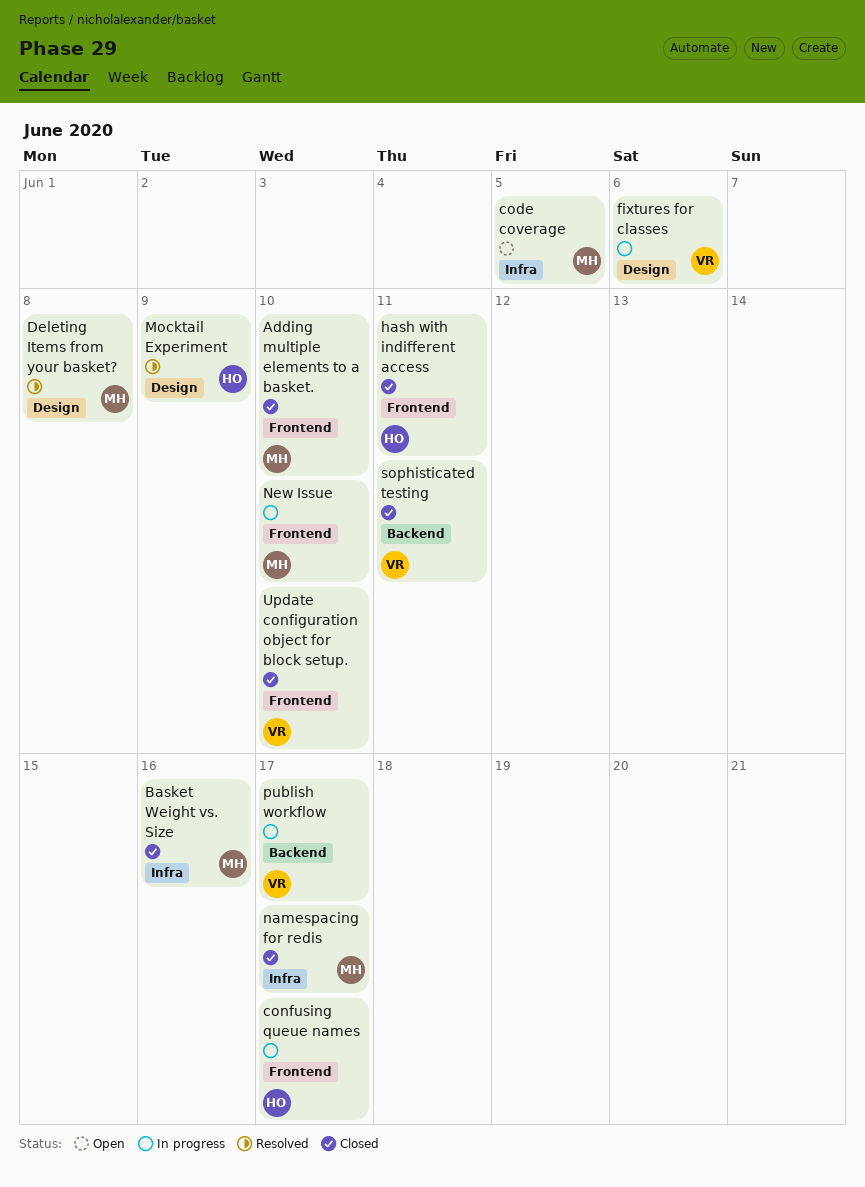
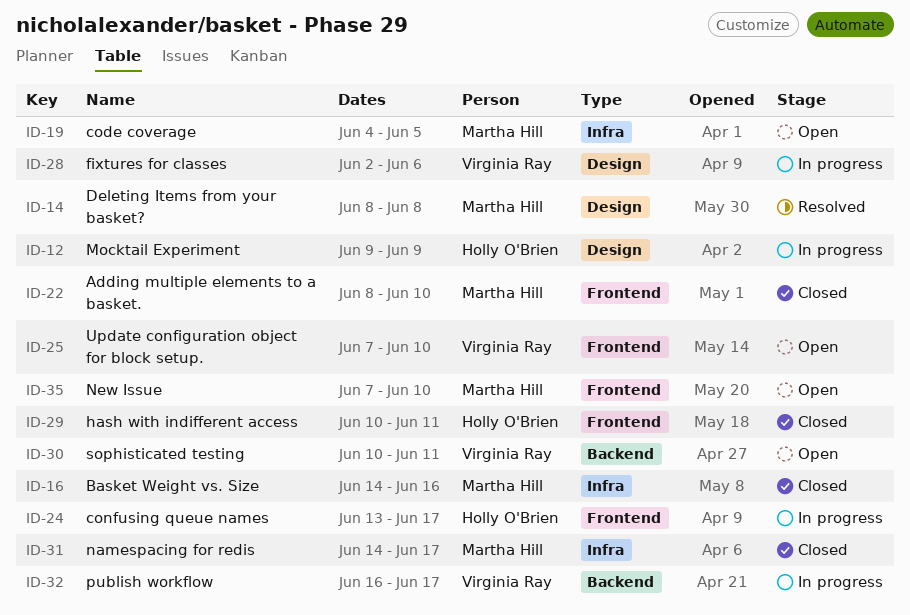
Mocktail Experiment, status: Resolved -> In progress
New Issue, status: In progress -> Open
sophisticated testing, status: Closed -> Open
Update configuration object for block setup., status: Closed -> Open

